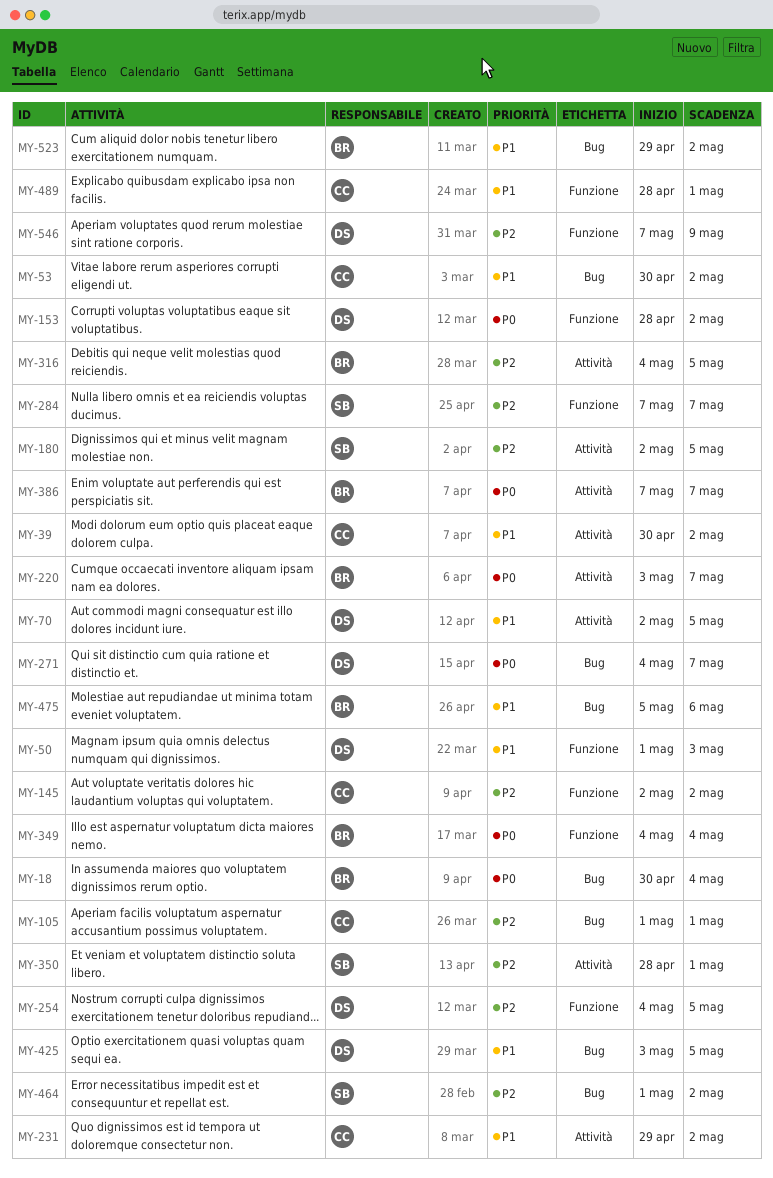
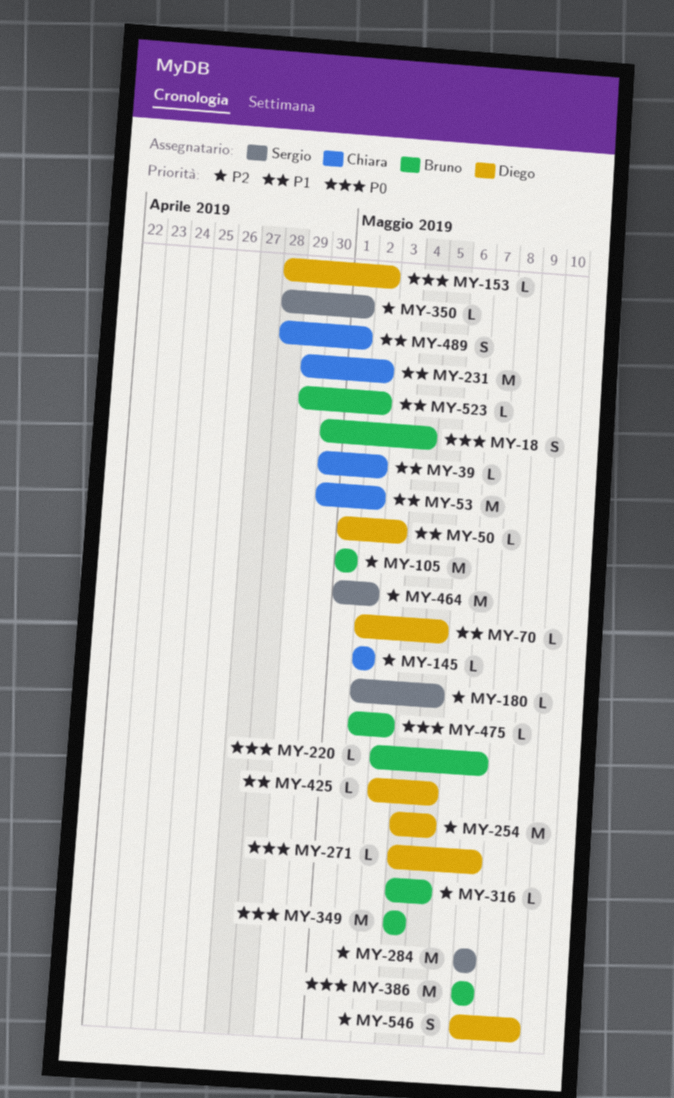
MY-105, owner: Chiara -> Bruno
MY-475, priority: P1 -> P0
MY-475, start: May 5 -> May 2
MY-475, due: May 6 -> May 3

